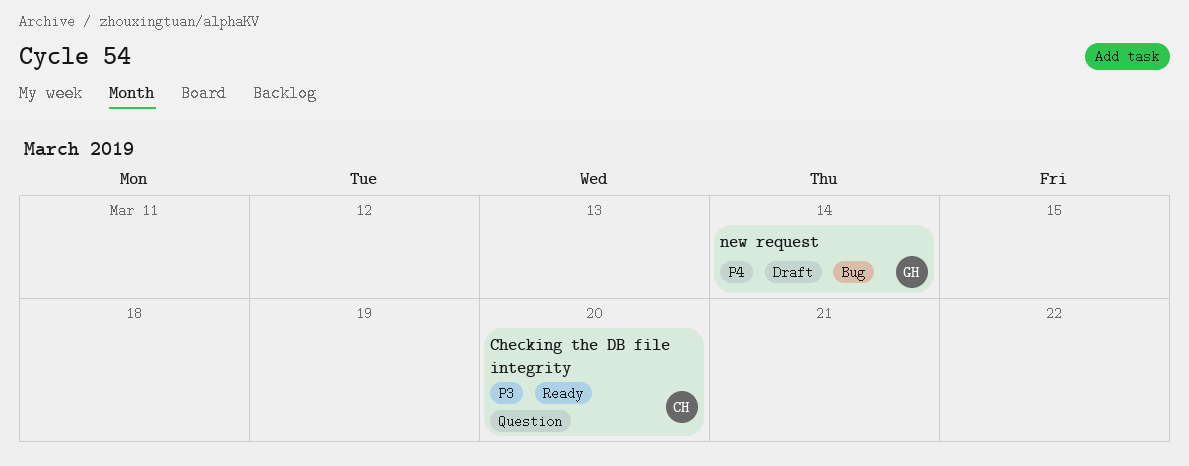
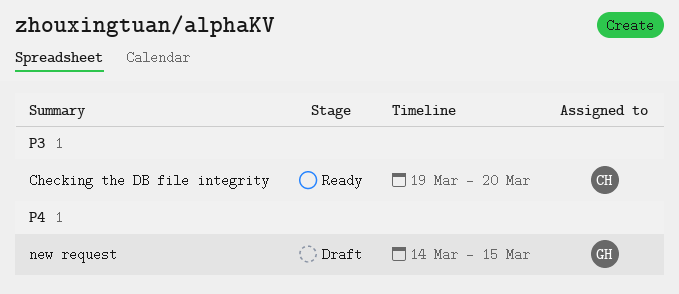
new request, due: Mar 14 -> Mar 15

